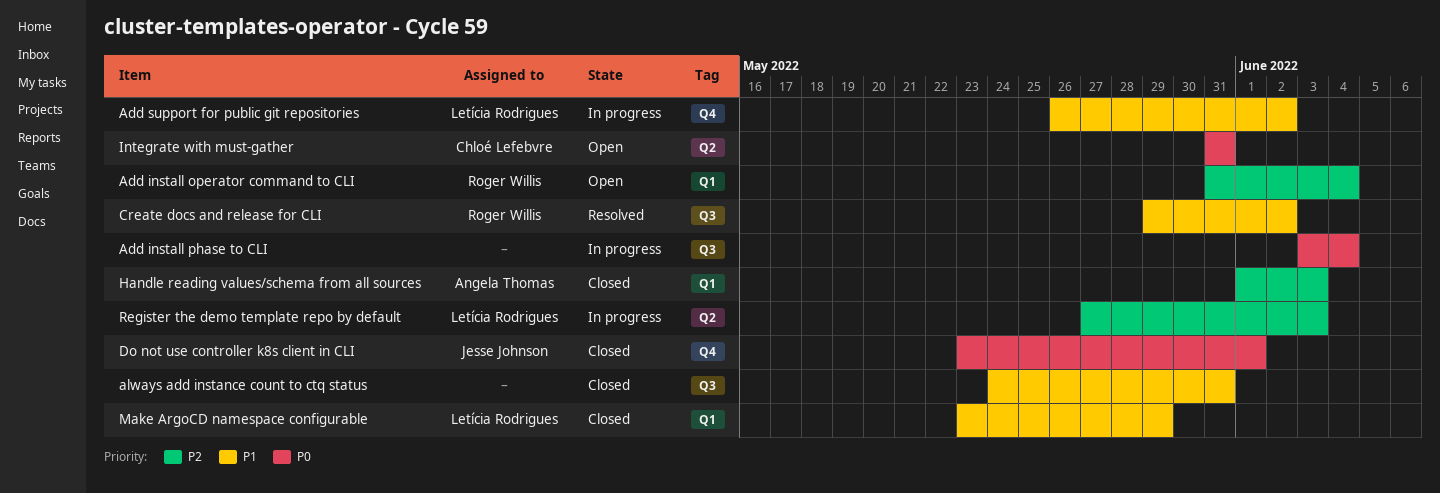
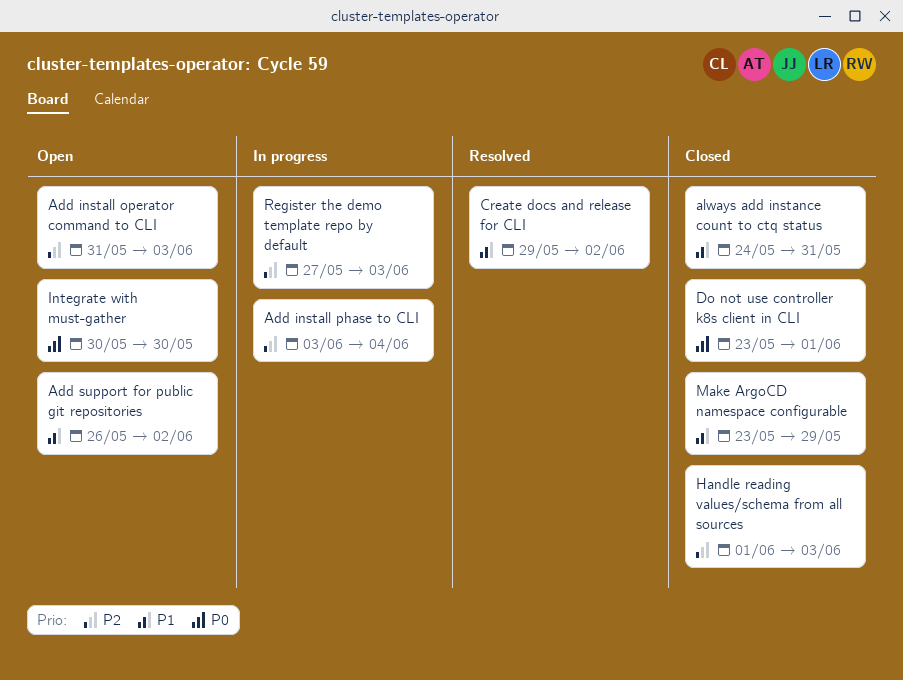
Add install operator command to CLI, due: Jun 4 -> Jun 3
Add install phase to CLI, priority: P0 -> P2
Add support for public git repositories, status: In progress -> Open
Integrate with must-gather, start: May 31 -> May 30
Integrate with must-gather, due: May 31 -> May 30

